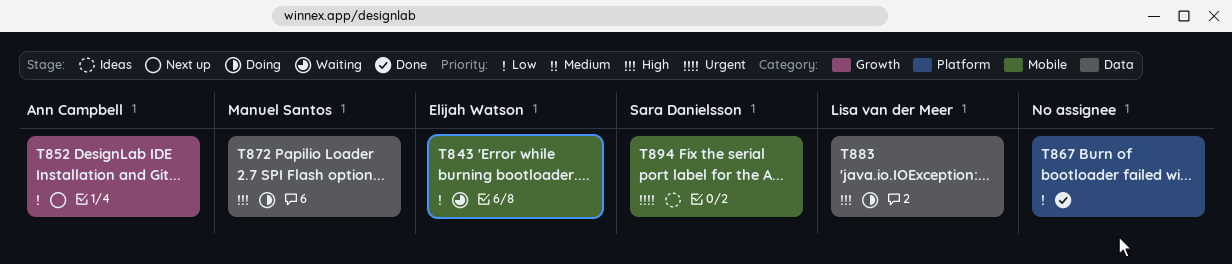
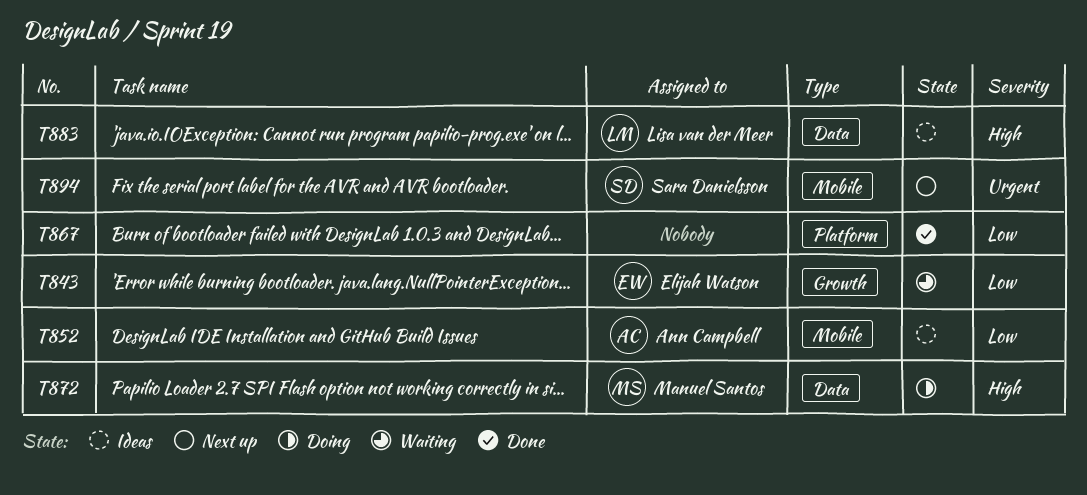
T843, label: Mobile -> Growth
T852, status: Next up -> Ideas
T852, label: Growth -> Mobile
T883, status: Doing -> Ideas
T894, status: Ideas -> Next up

